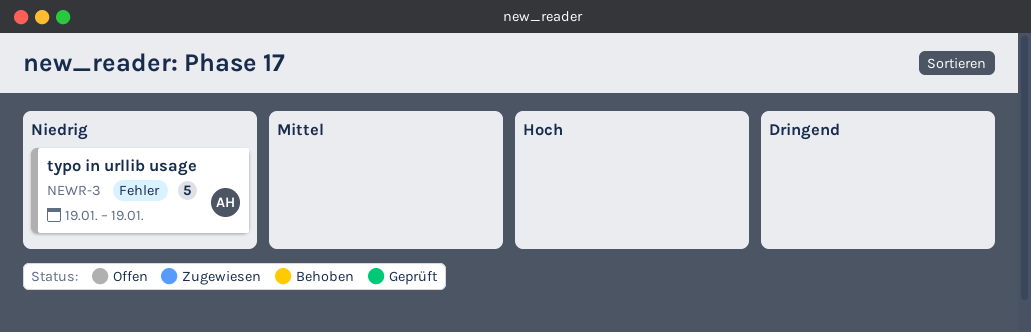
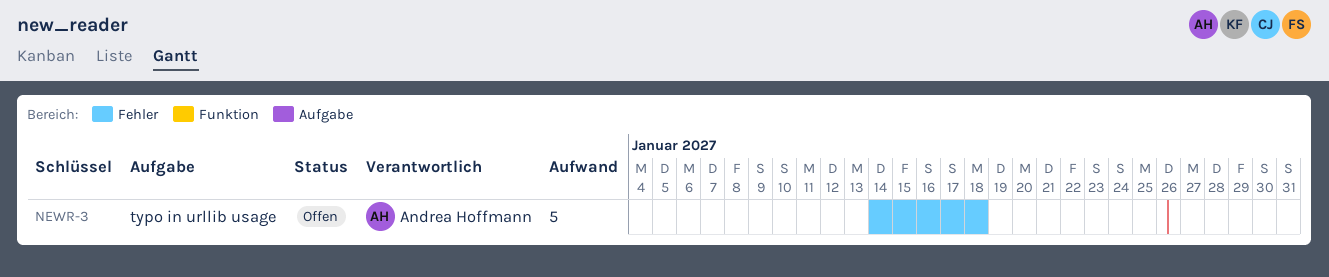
NEWR-3, start: Jan 19 -> Jan 14
NEWR-3, due: Jan 19 -> Jan 18

